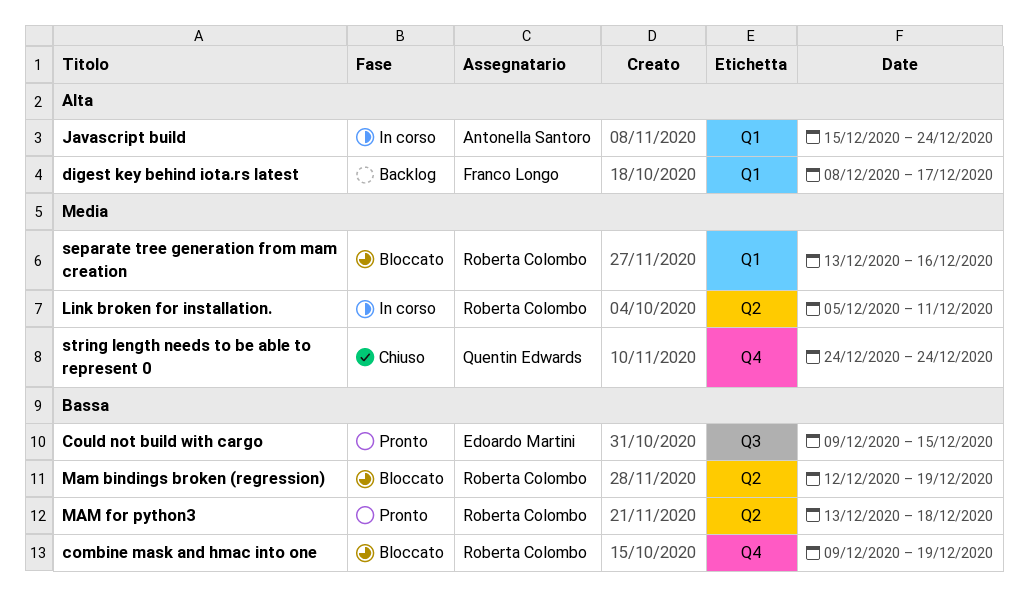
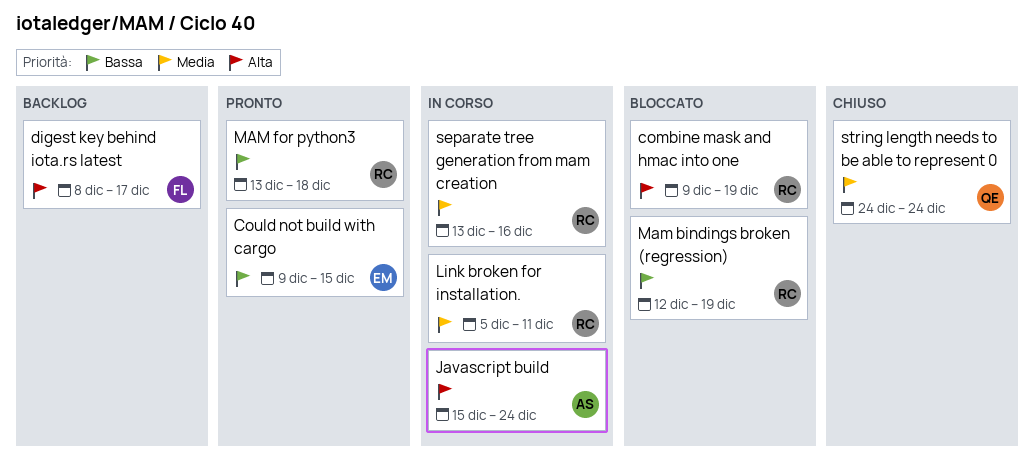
combine mask and hmac into one, priority: Bassa -> Alta
separate tree generation from mam creation, status: Bloccato -> In corso

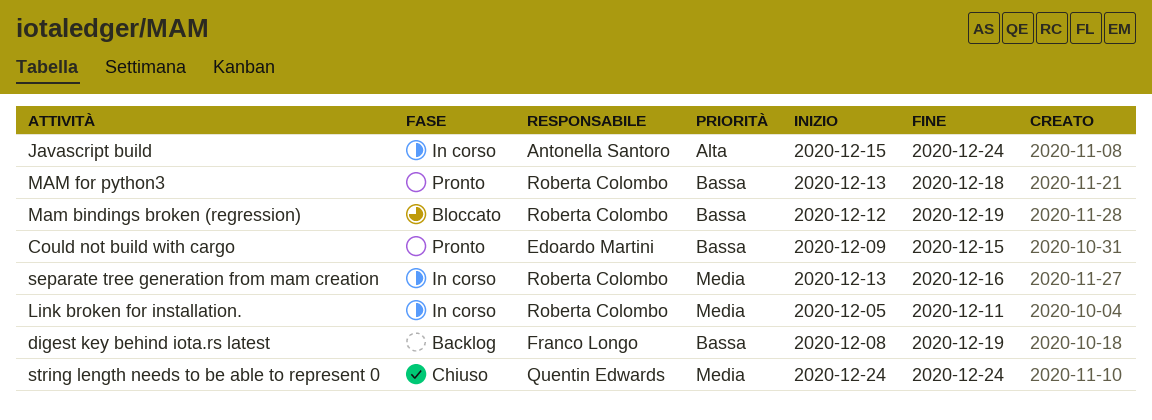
combine mask and hmac into one: present -> none
digest key behind iota.rs latest, priority: Alta -> Bassa
digest key behind iota.rs latest, due: Dec 17 -> Dec 19

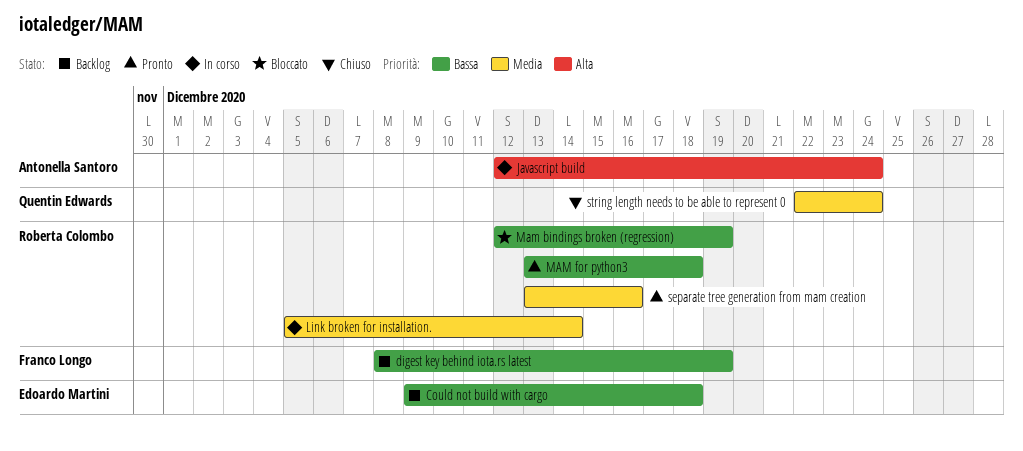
Could not build with cargo, status: Pronto -> Backlog
Could not build with cargo, due: Dec 15 -> Dec 18
Javascript build, start: Dec 15 -> Dec 12
Link broken for installation., due: Dec 11 -> Dec 14
separate tree generation from mam creation, status: In corso -> Pronto
string length needs to be able to represent 0, start: Dec 24 -> Dec 22

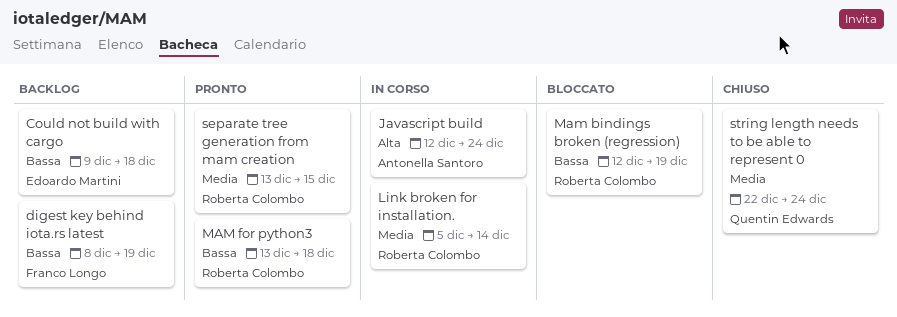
separate tree generation from mam creation, due: Dec 16 -> Dec 15

